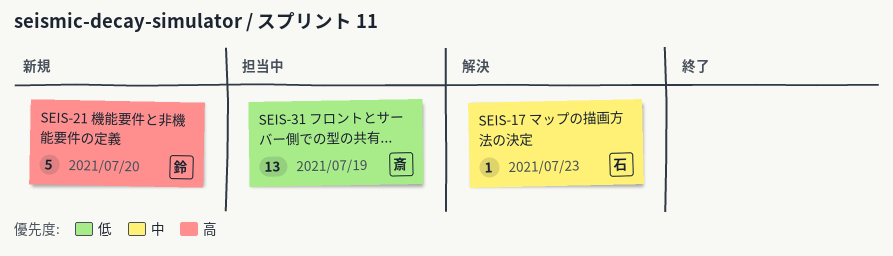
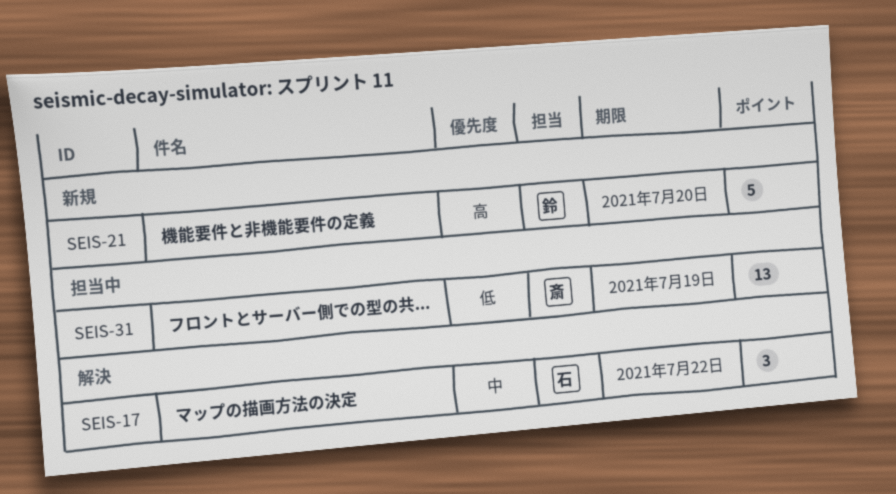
SEIS-17, estimate: 1 -> 3
SEIS-17, due: Jul 23 -> Jul 22

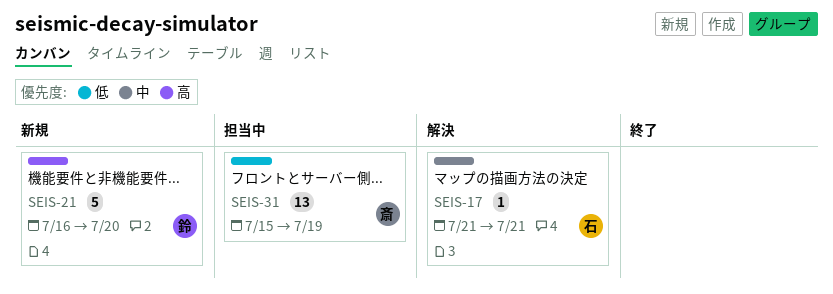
SEIS-17, estimate: 3 -> 1
SEIS-17, due: Jul 22 -> Jul 21

